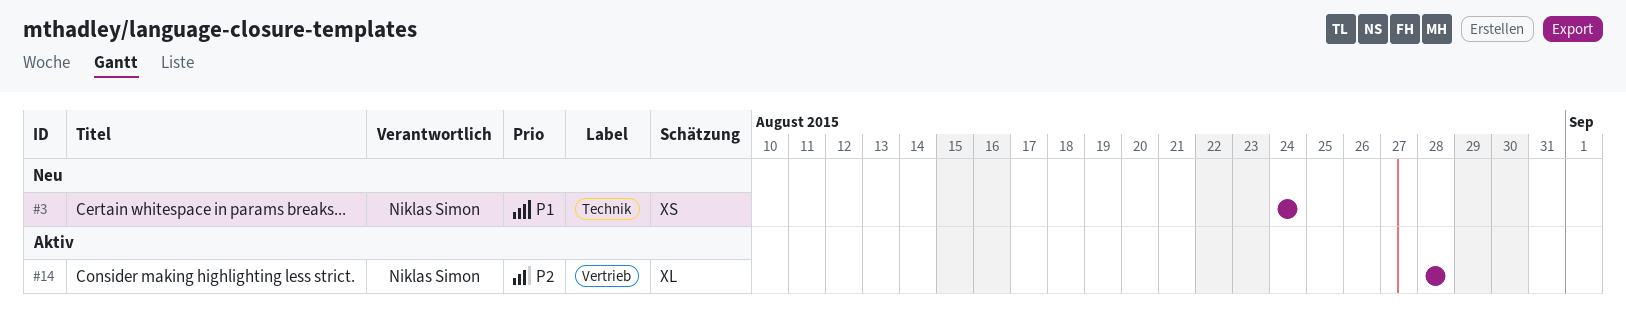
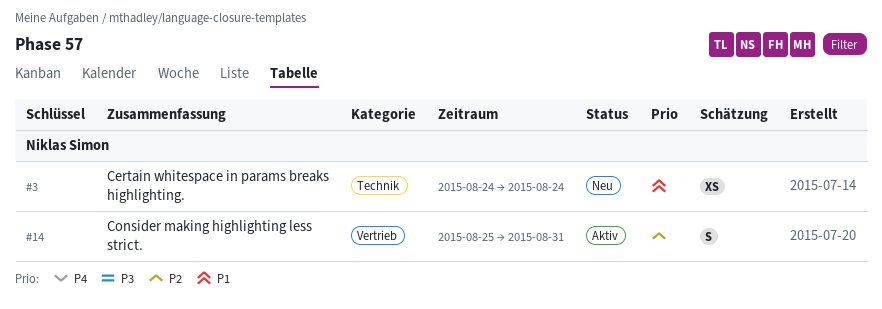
#14, estimate: XL -> S
#14, start: Aug 28 -> Aug 25
#14, due: Aug 28 -> Aug 31

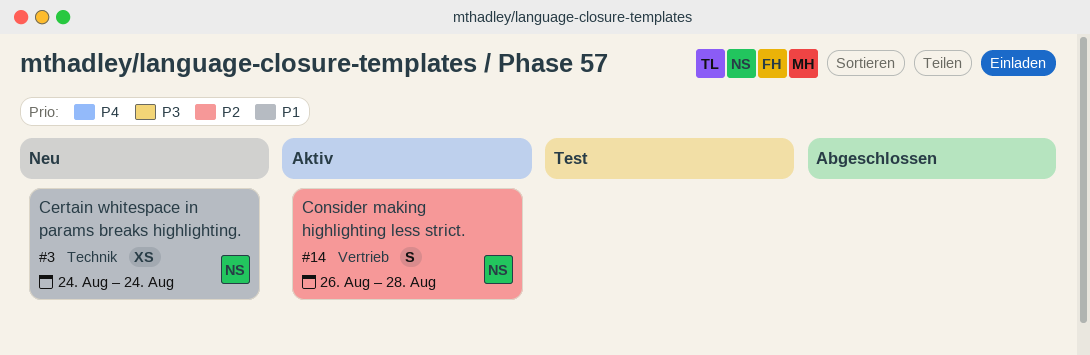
#14, start: Aug 25 -> Aug 26
#14, due: Aug 31 -> Aug 28

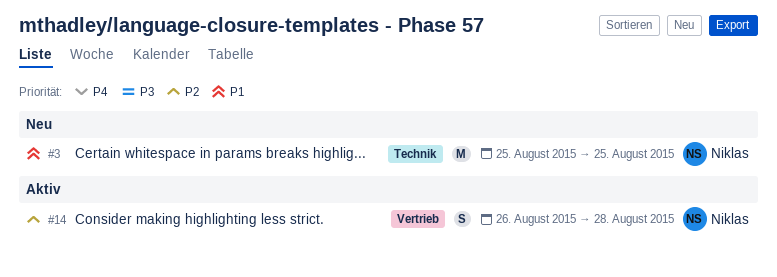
#3, estimate: XS -> M
#3, start: Aug 24 -> Aug 25
#3, due: Aug 24 -> Aug 25

